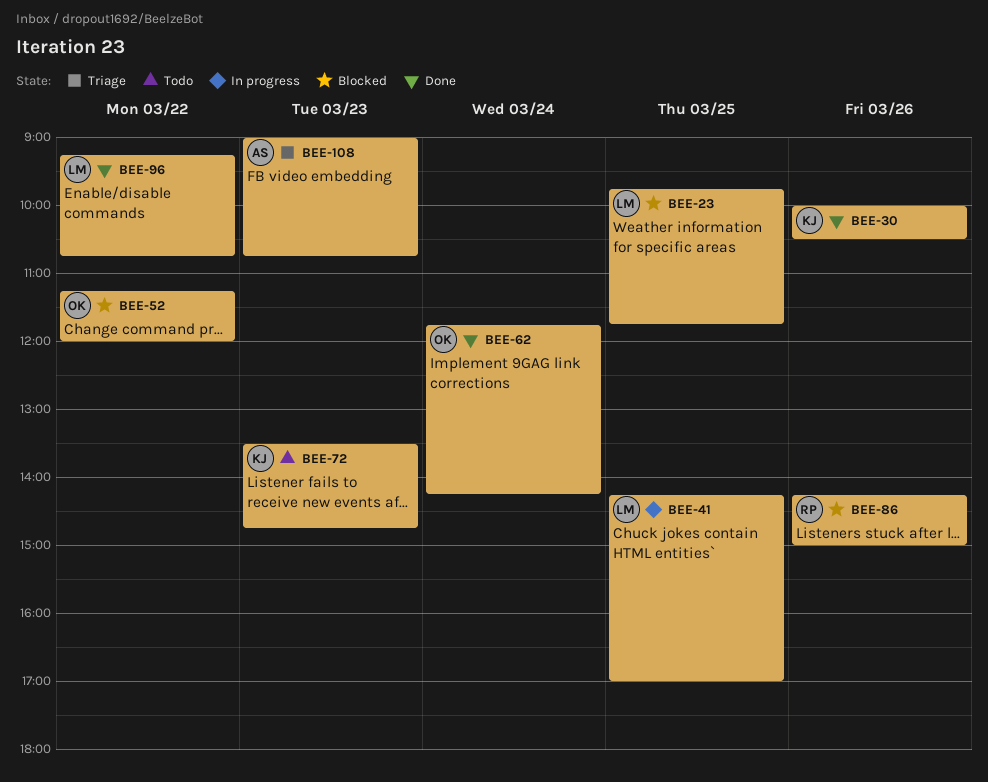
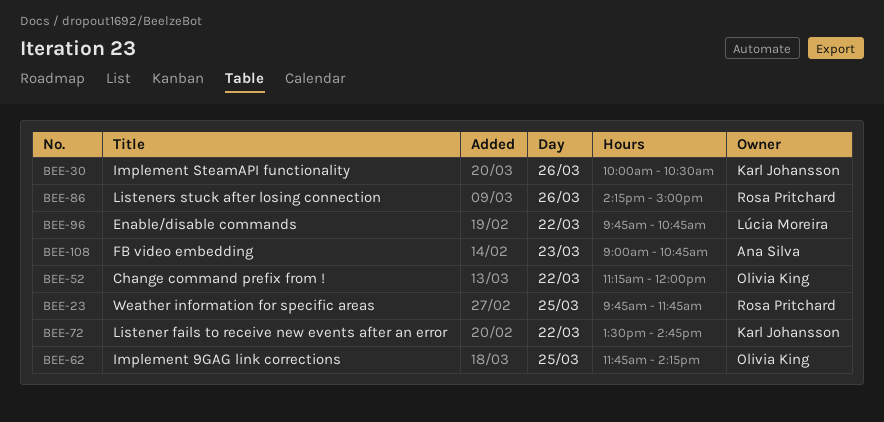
BEE-23, owner: Lúcia Moreira -> Rosa Pritchard
BEE-41: present -> none
BEE-62, day: Mar 24 -> Mar 25
BEE-72, day: Mar 23 -> Mar 22
BEE-96, begins: 09:15 -> 09:45

